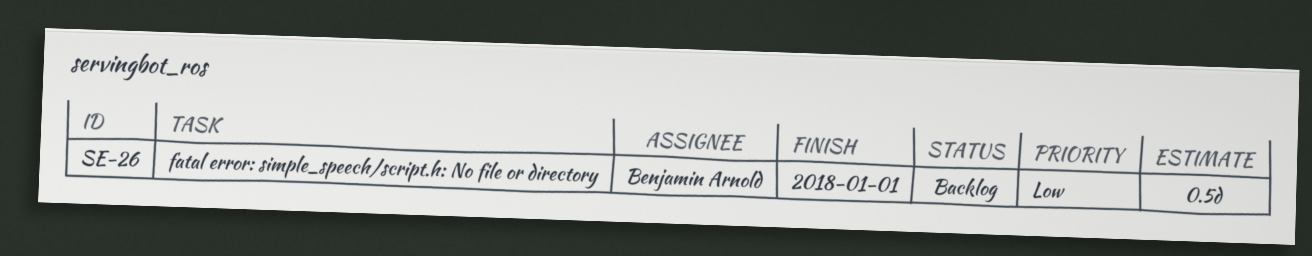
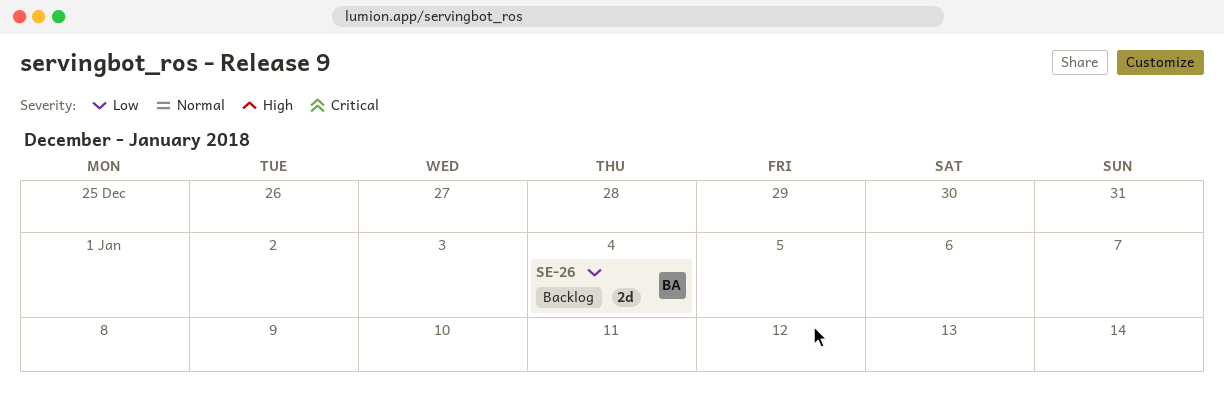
SE-26, estimate: 0.5d -> 2d
SE-26, due: Jan 1 -> Jan 4

